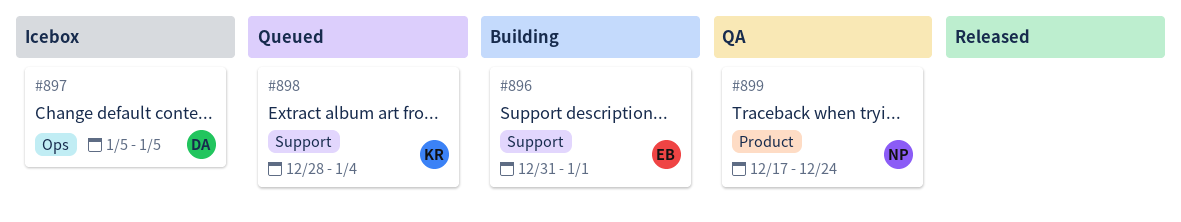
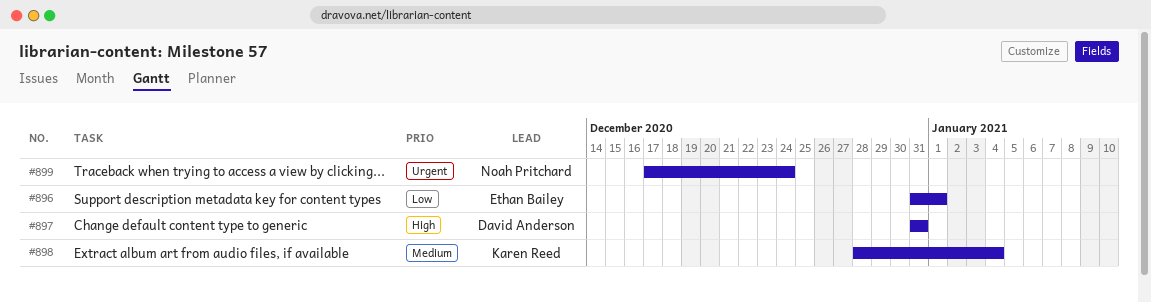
#897, start: Jan 5 -> Dec 31
#897, due: Jan 5 -> Dec 31

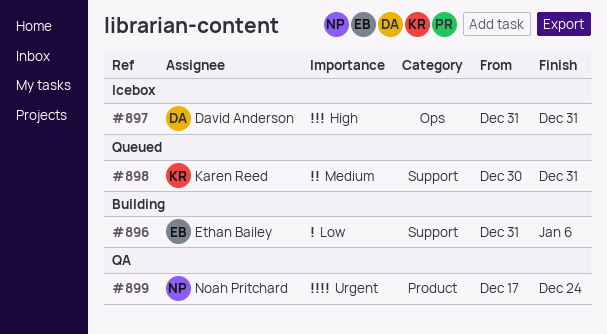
#896, due: Jan 1 -> Jan 6
#898, start: Dec 28 -> Dec 30
#898, due: Jan 4 -> Dec 31

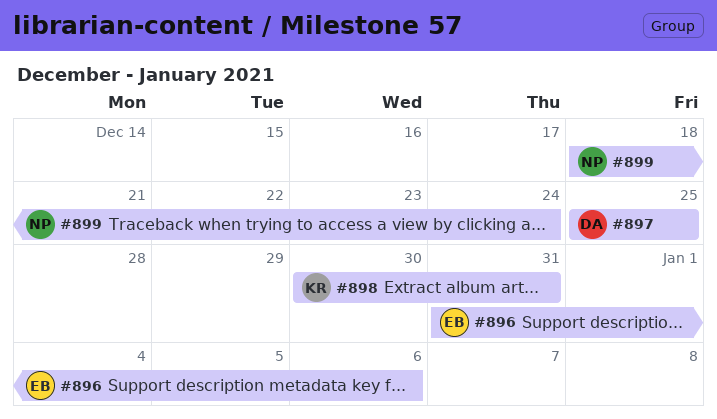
#897, start: Dec 31 -> Dec 25
#897, due: Dec 31 -> Dec 25
#899, start: Dec 17 -> Dec 18

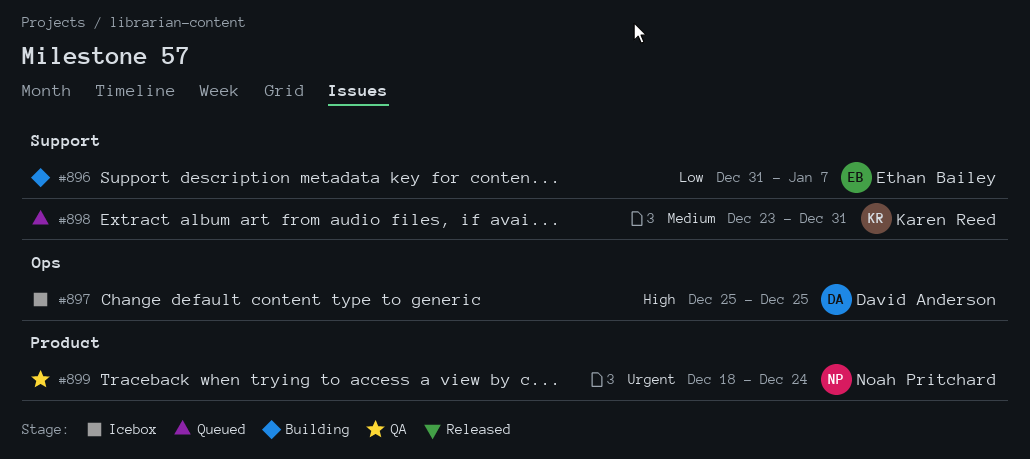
#896, due: Jan 6 -> Jan 7
#898, start: Dec 30 -> Dec 23

